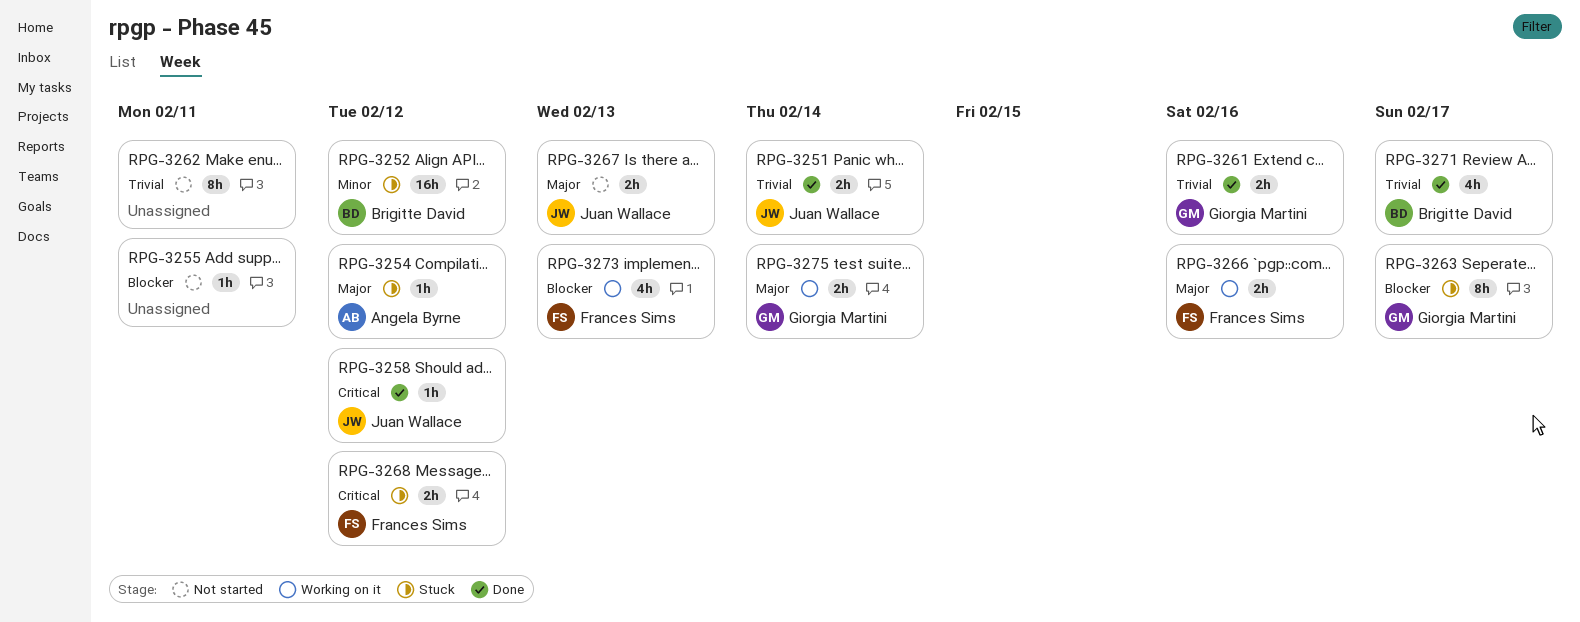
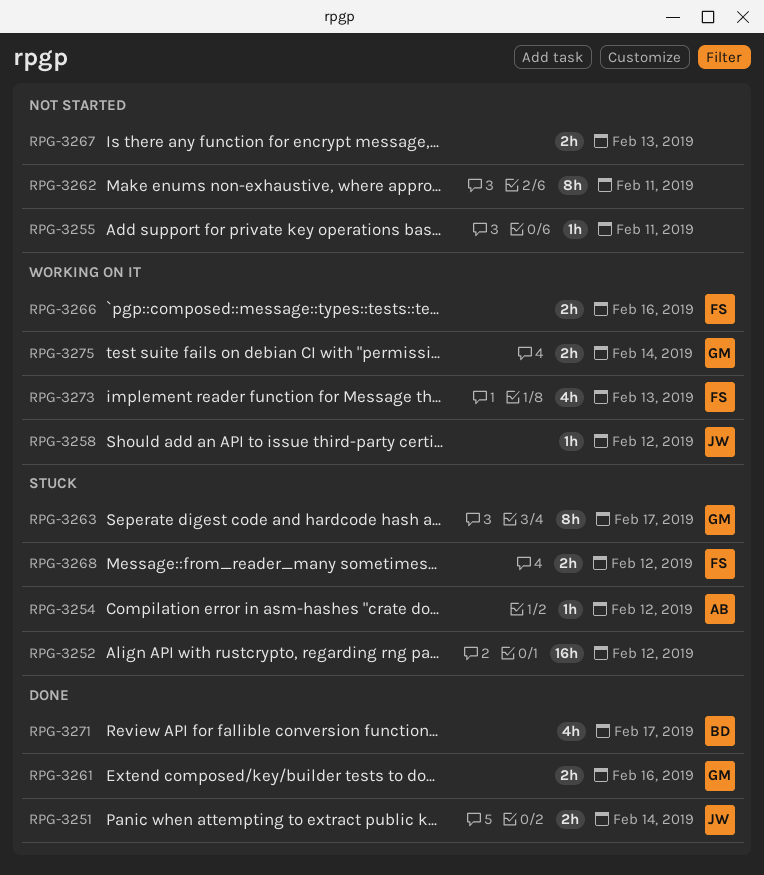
RPG-3252, owner: Brigitte David -> none
RPG-3258, status: Done -> Working on it
RPG-3267, owner: Juan Wallace -> none

